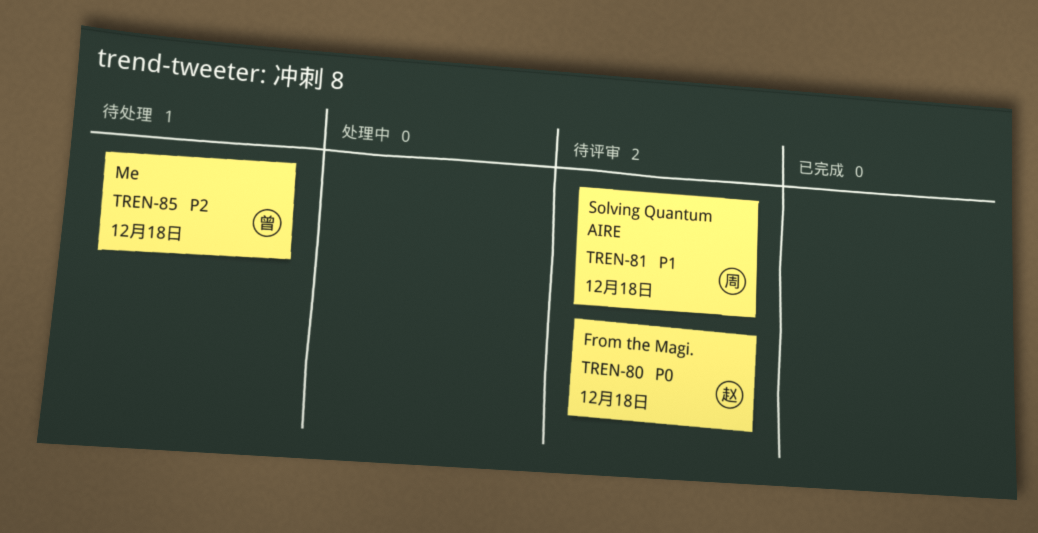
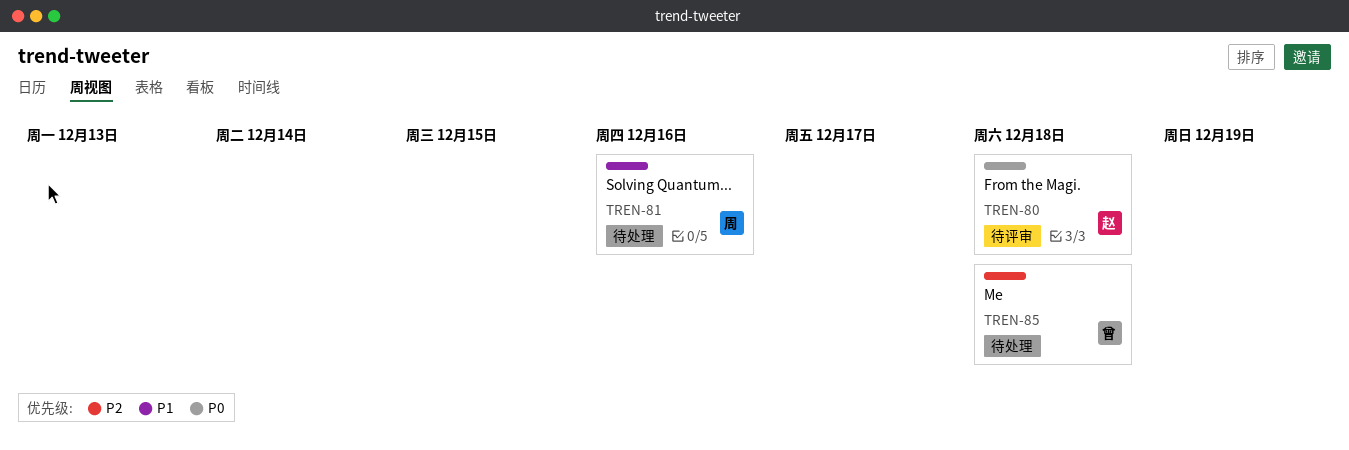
TREN-81, status: 待评审 -> 待处理
TREN-81, due: Dec 18 -> Dec 16

